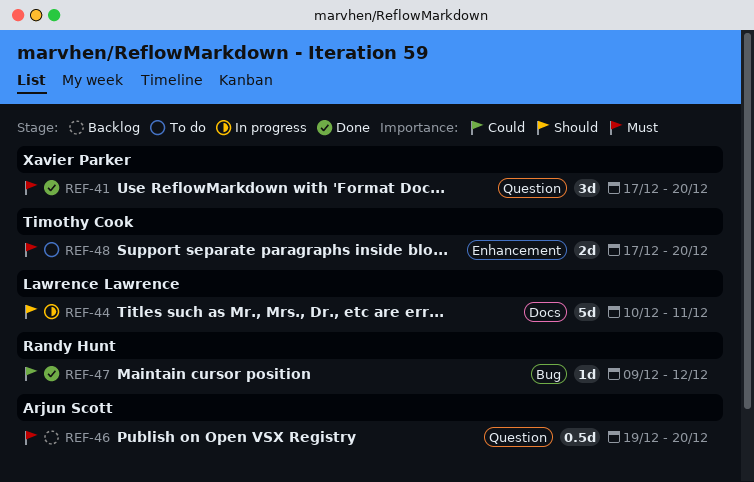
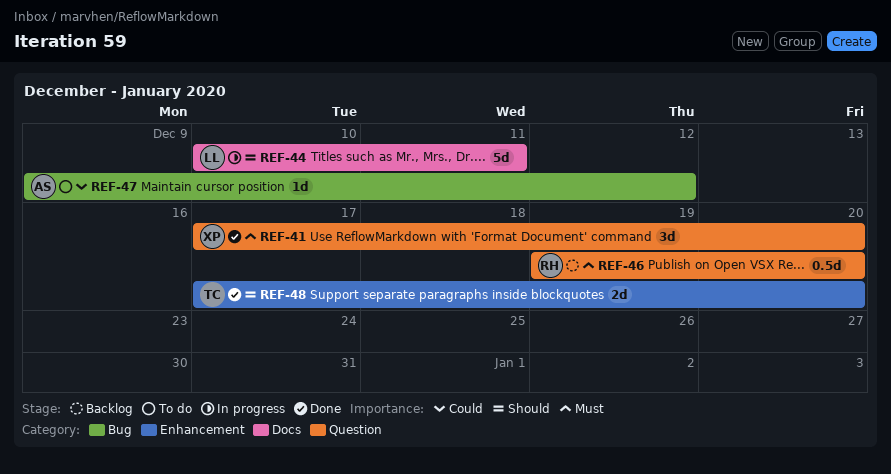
REF-46, owner: Arjun Scott -> Randy Hunt
REF-47, status: Done -> To do
REF-47, owner: Randy Hunt -> Arjun Scott
REF-48, status: To do -> Done
REF-48, priority: Must -> Should

